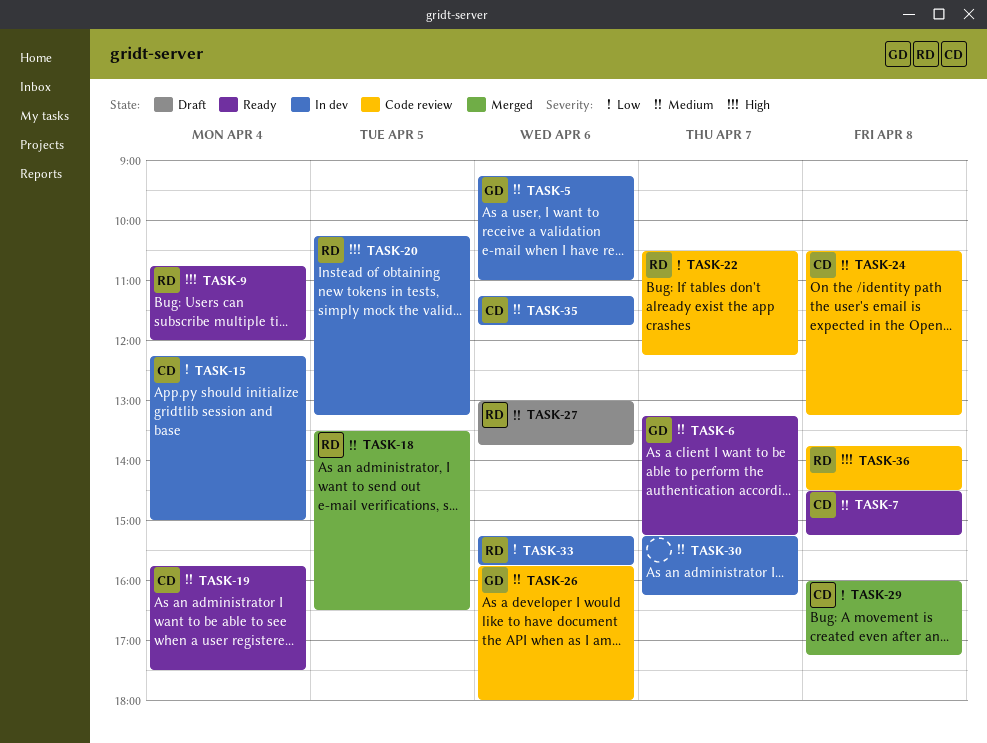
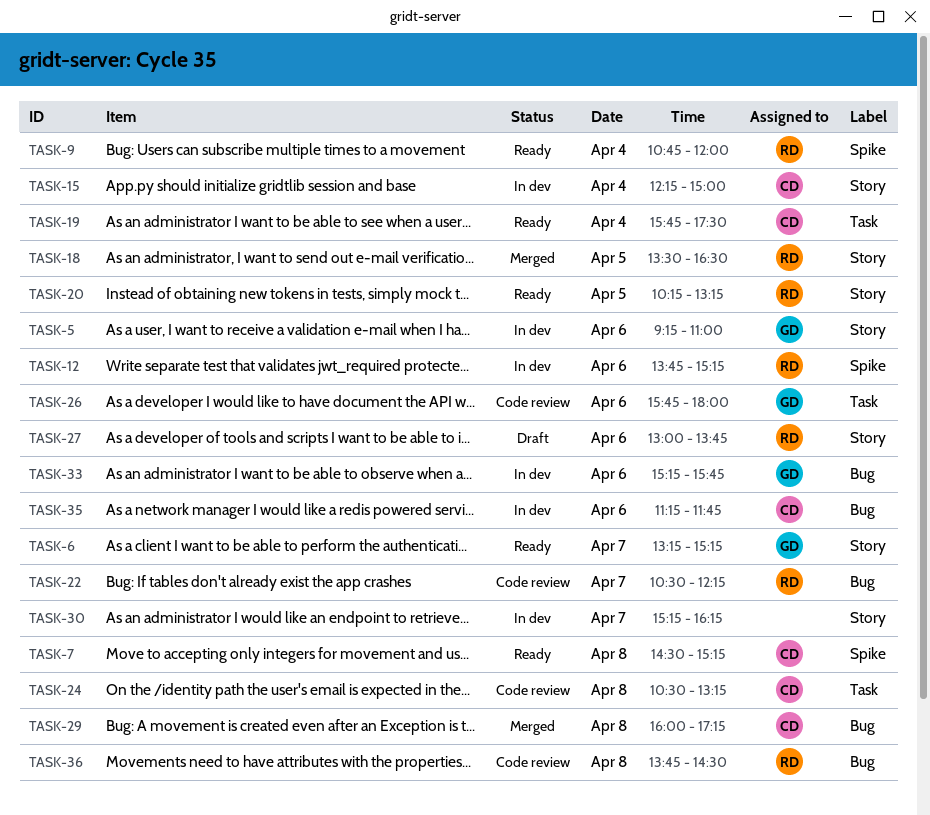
TASK-12: none -> present
TASK-20, status: In dev -> Ready
TASK-33, owner: RD -> GD

